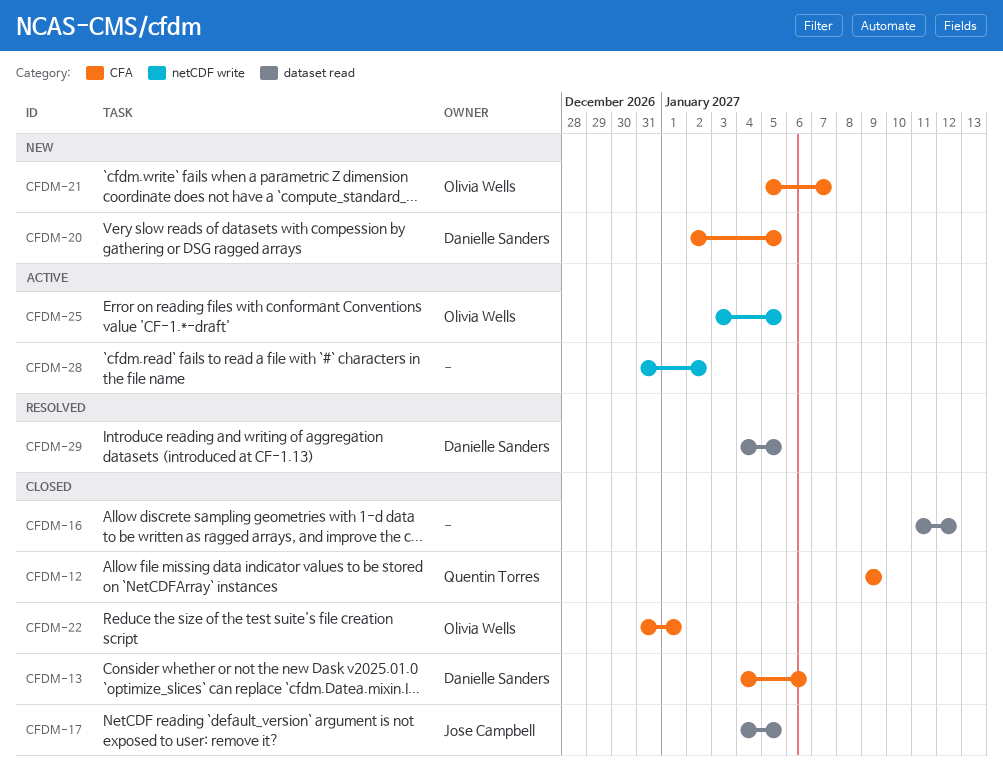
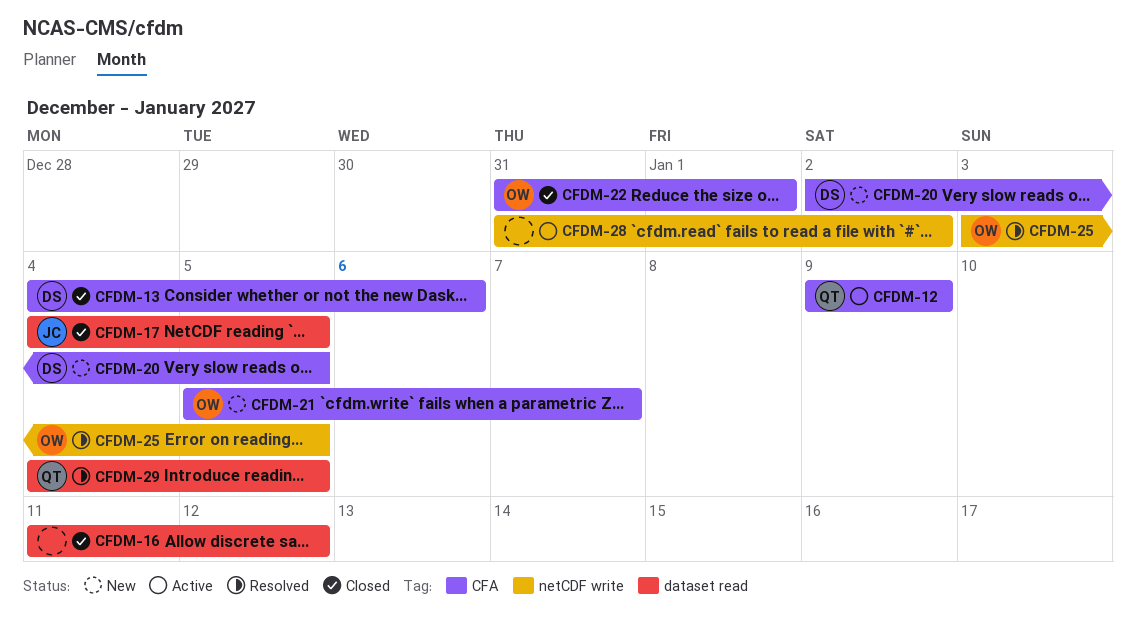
CFDM-12, status: Closed -> Active
CFDM-25, status: Active -> Resolved
CFDM-29, owner: Danielle Sanders -> Quentin Torres

